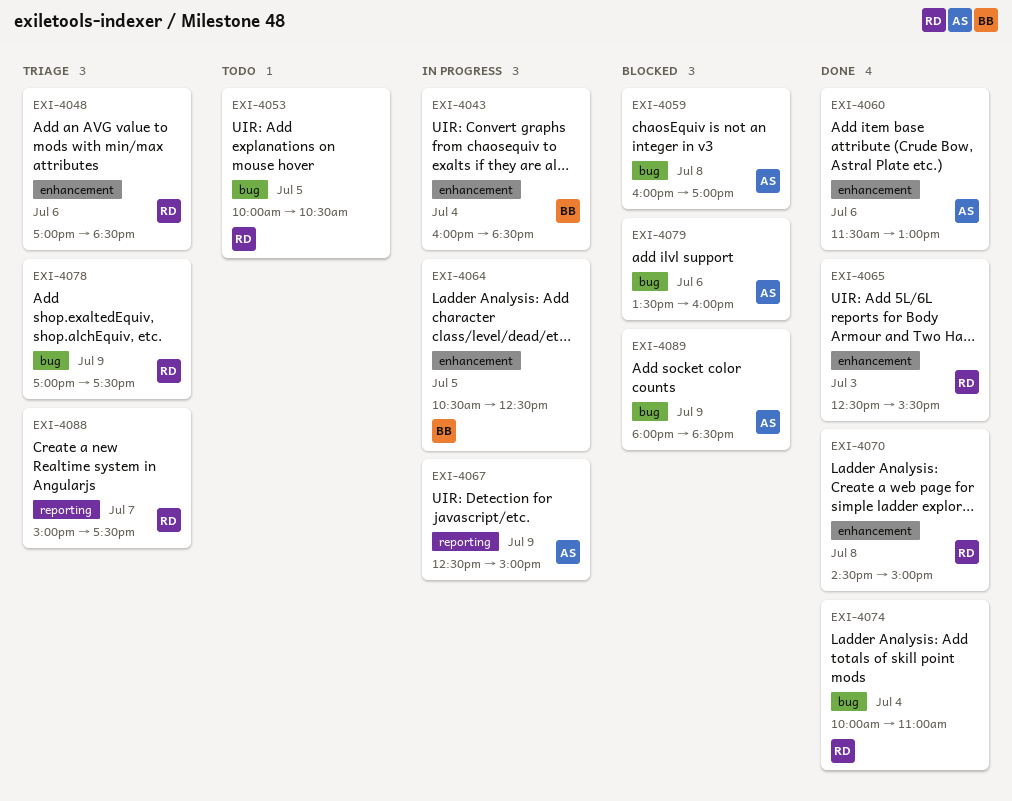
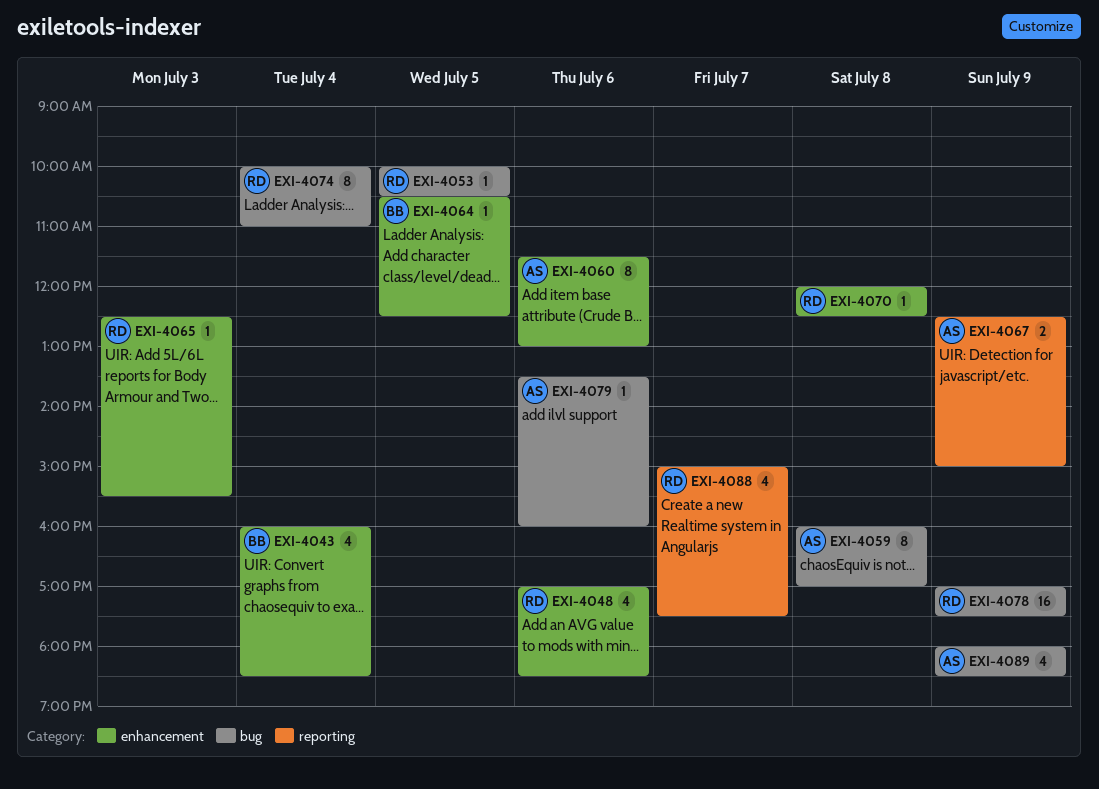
EXI-4070, begins: 14:30 -> 12:00
EXI-4070, ends: 15:00 -> 12:30

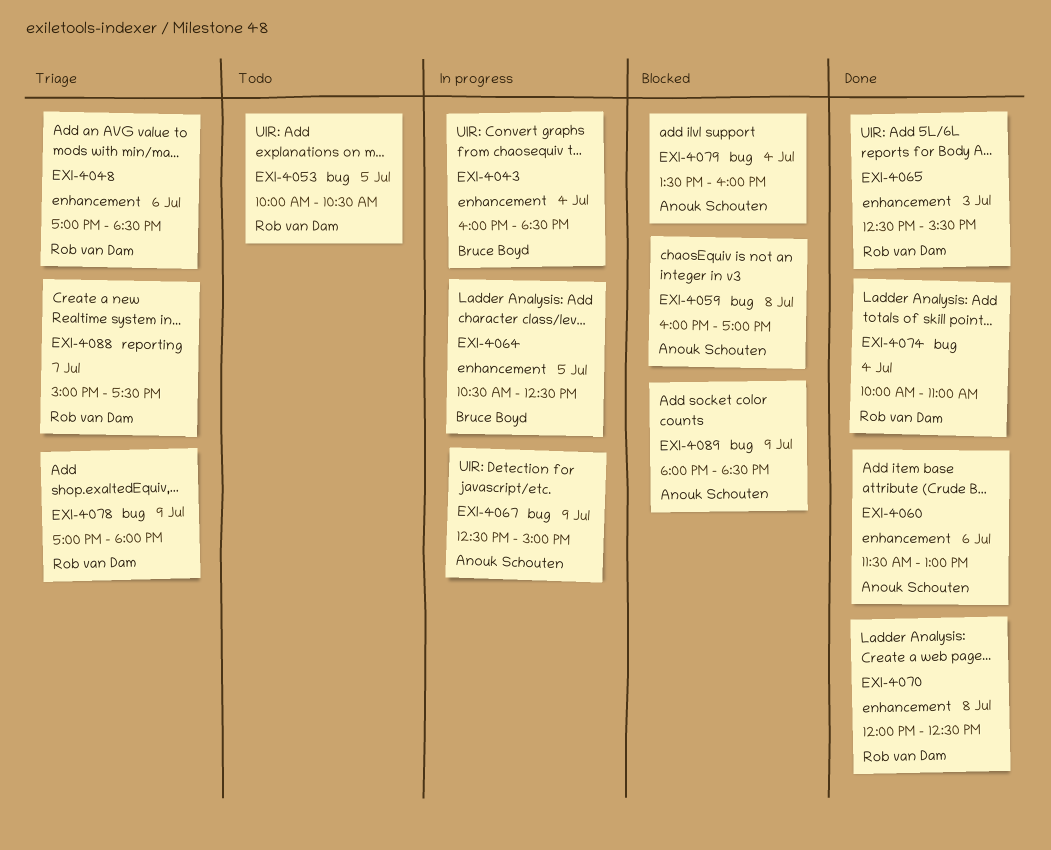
EXI-4067, label: reporting -> bug
EXI-4078, ends: 17:30 -> 18:00
EXI-4079, day: Jul 6 -> Jul 4

